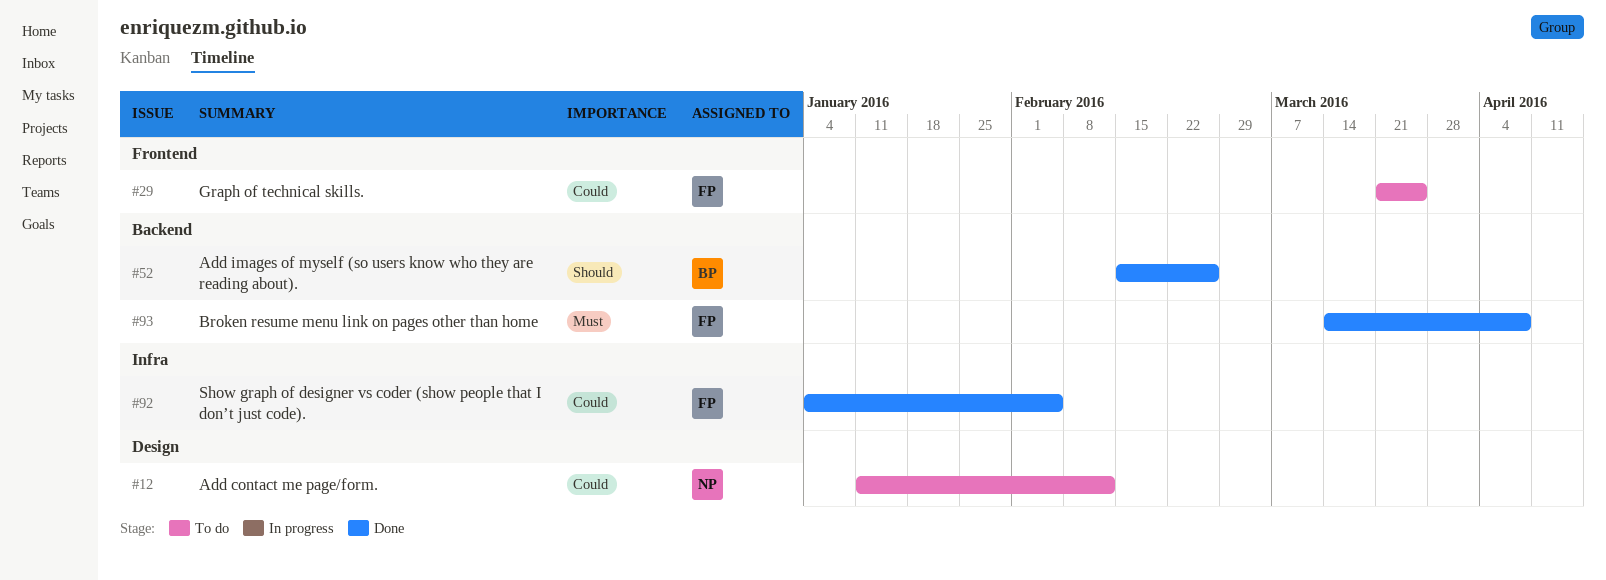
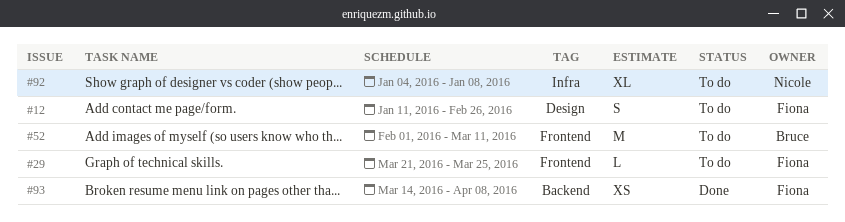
#12, owner: Nicole -> Fiona
#12, due: Feb 12 -> Feb 26
#52, status: Done -> To do
#52, label: Backend -> Frontend
#52, start: Feb 15 -> Feb 1
#52, due: Feb 26 -> Mar 11
#92, status: Done -> To do
#92, owner: Fiona -> Nicole
#92, due: Feb 5 -> Jan 8

